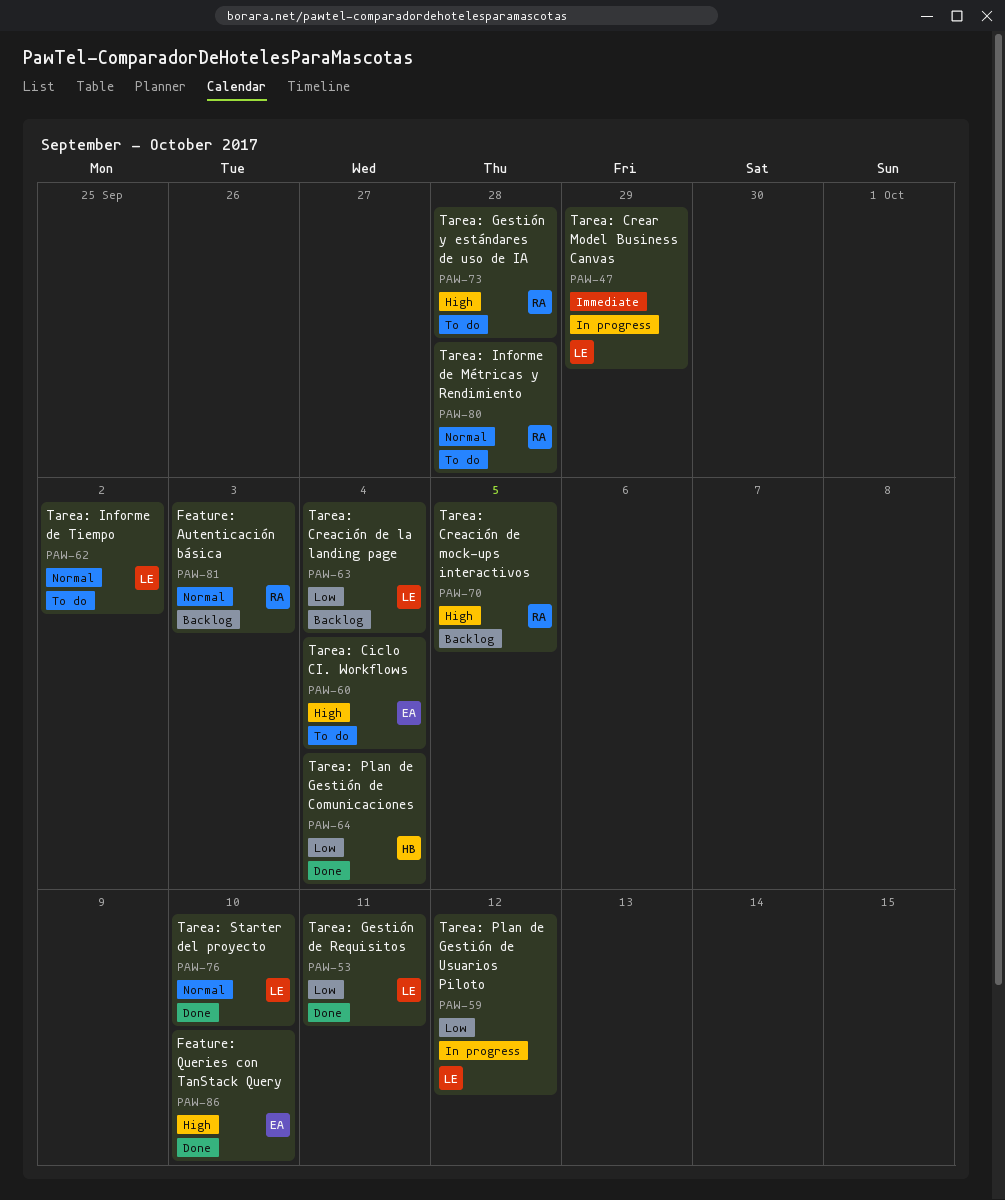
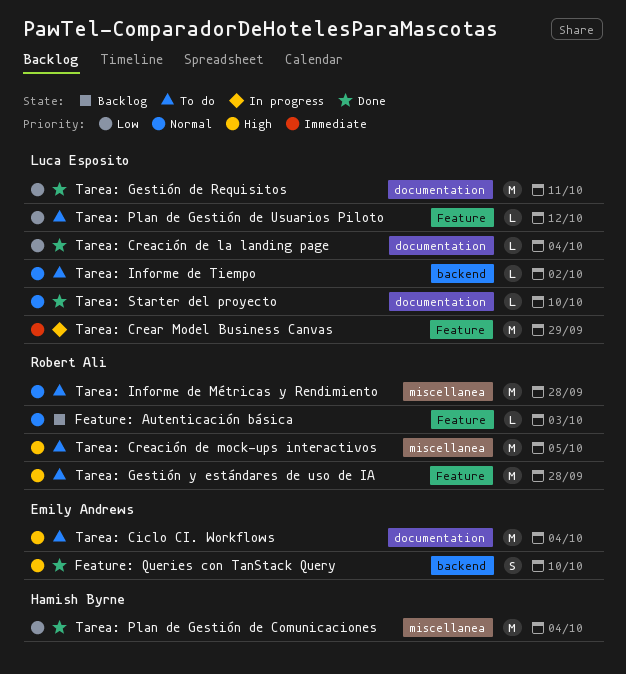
Tarea: Creación de la landing page, status: Backlog -> Done
Tarea: Creación de mock-ups interactivos, status: Backlog -> To do
Tarea: Plan de Gestión de Usuarios Piloto, status: In progress -> To do

